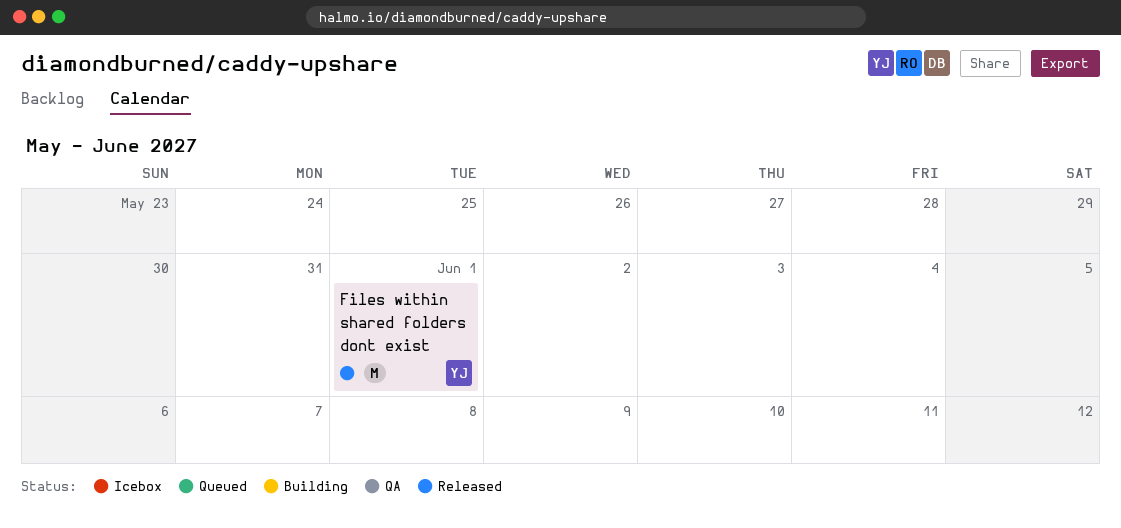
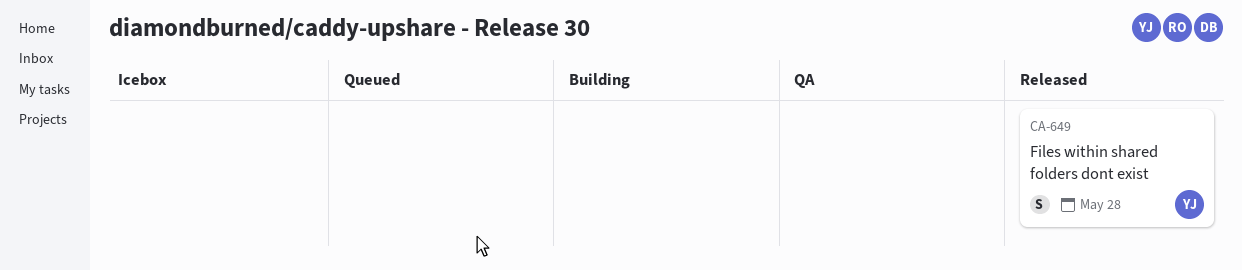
Files within shared folders dont exist, estimate: M -> S
Files within shared folders dont exist, due: Jun 1 -> May 28

